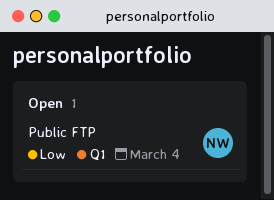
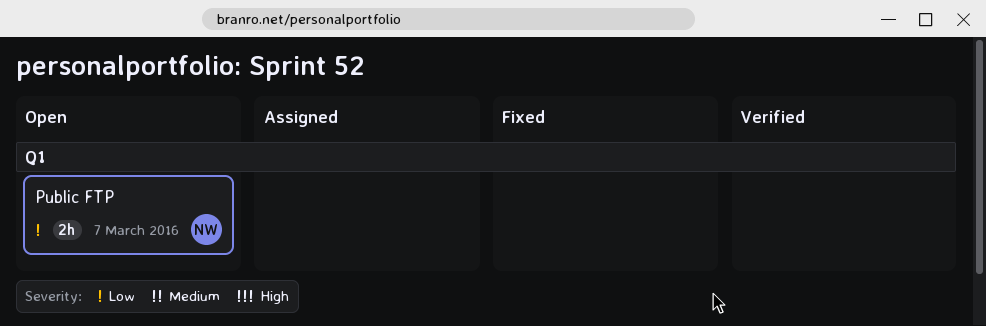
Public FTP, due: Mar 4 -> Mar 7

